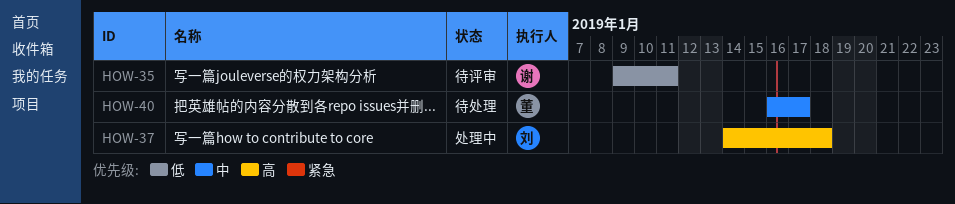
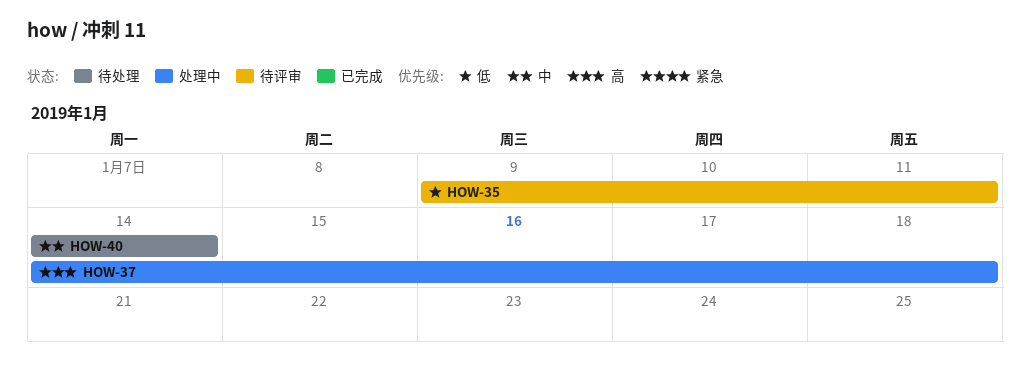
HOW-40, start: Jan 16 -> Jan 14
HOW-40, due: Jan 17 -> Jan 14

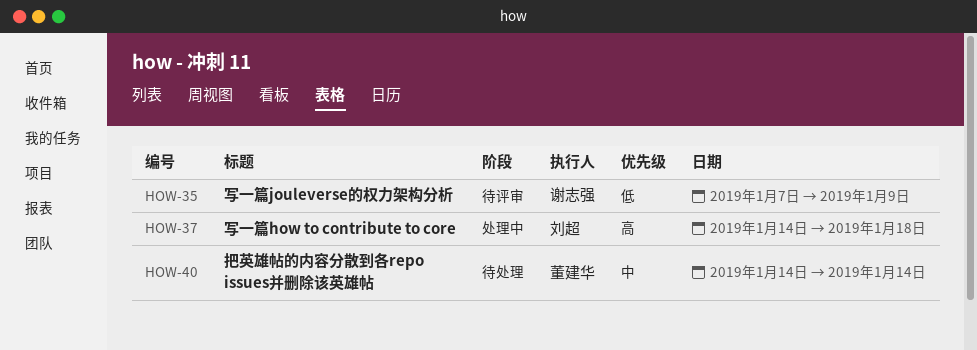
HOW-35, start: Jan 9 -> Jan 7
HOW-35, due: Jan 11 -> Jan 9

